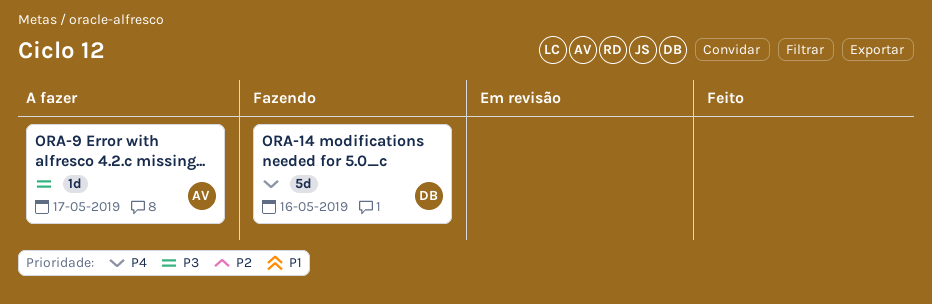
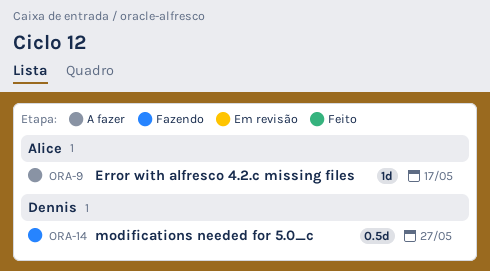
ORA-14, estimate: 5d -> 0.5d
ORA-14, due: May 16 -> May 27

